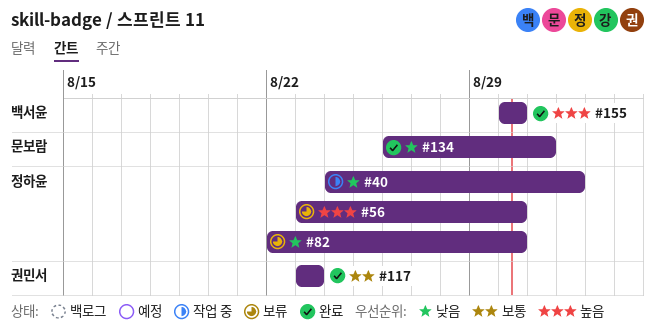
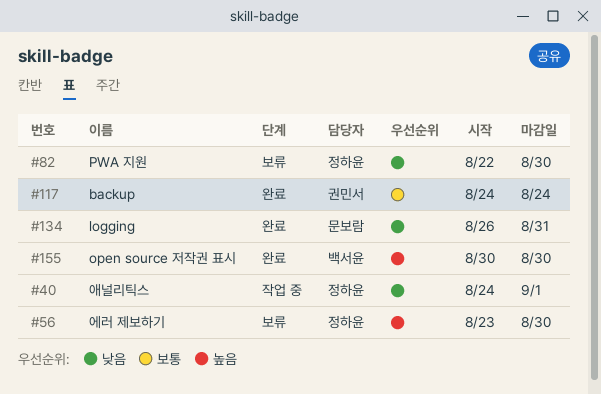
#117, start: Aug 23 -> Aug 24
#117, due: Aug 23 -> Aug 24

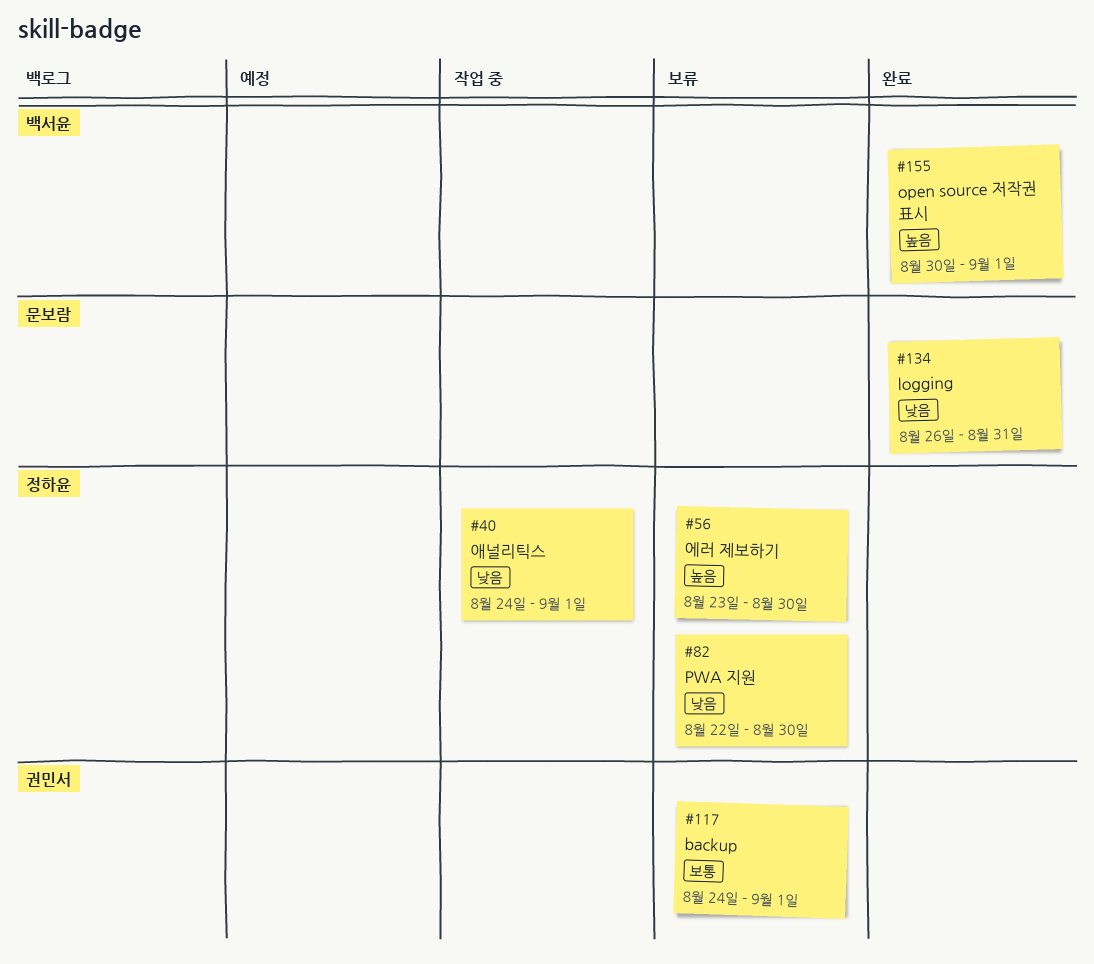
#117, status: 완료 -> 보류
#117, due: Aug 24 -> Sep 1
#155, due: Aug 30 -> Sep 1

